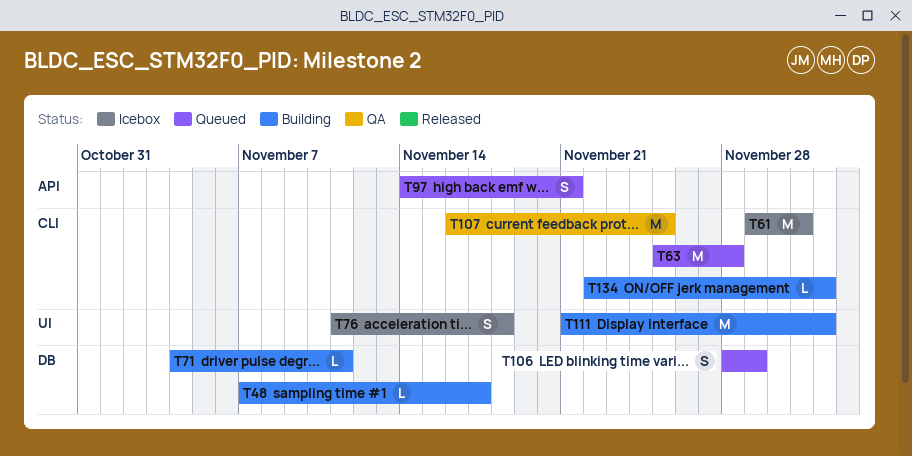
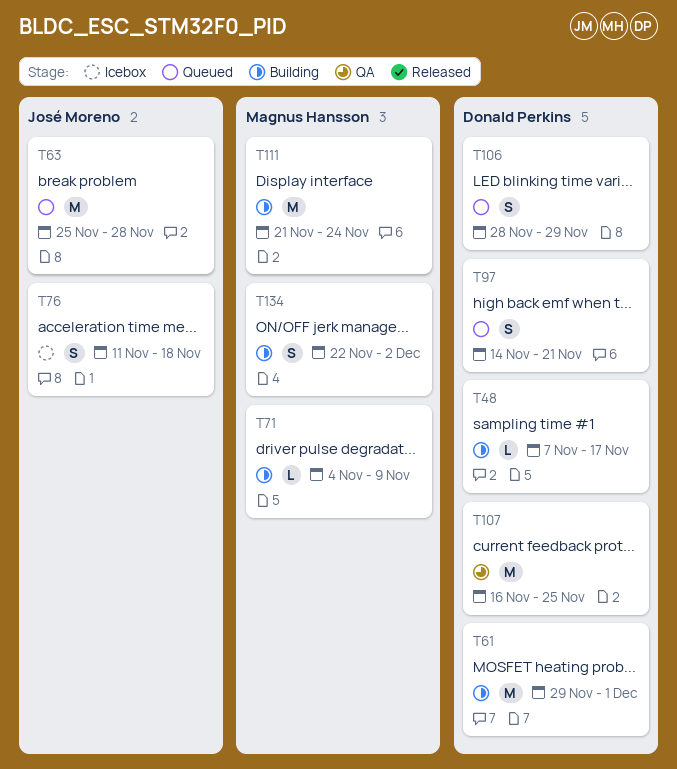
T61, status: Icebox -> Building
T71, due: Nov 11 -> Nov 9
T111, due: Dec 2 -> Nov 24
T134, estimate: L -> S

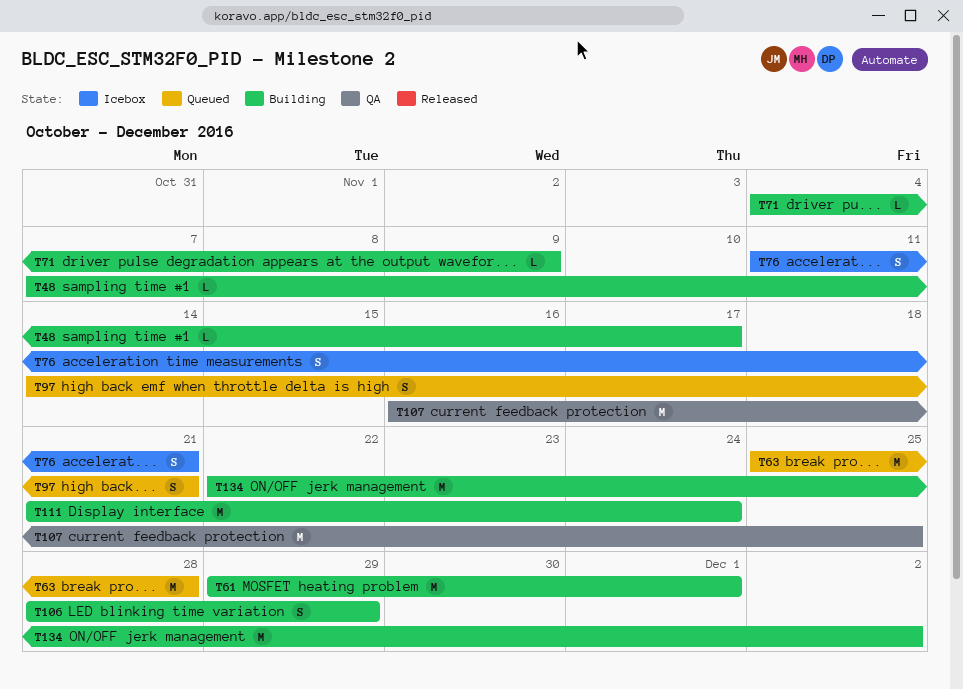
T76, due: Nov 18 -> Nov 21
T106, status: Queued -> Building
T134, estimate: S -> M

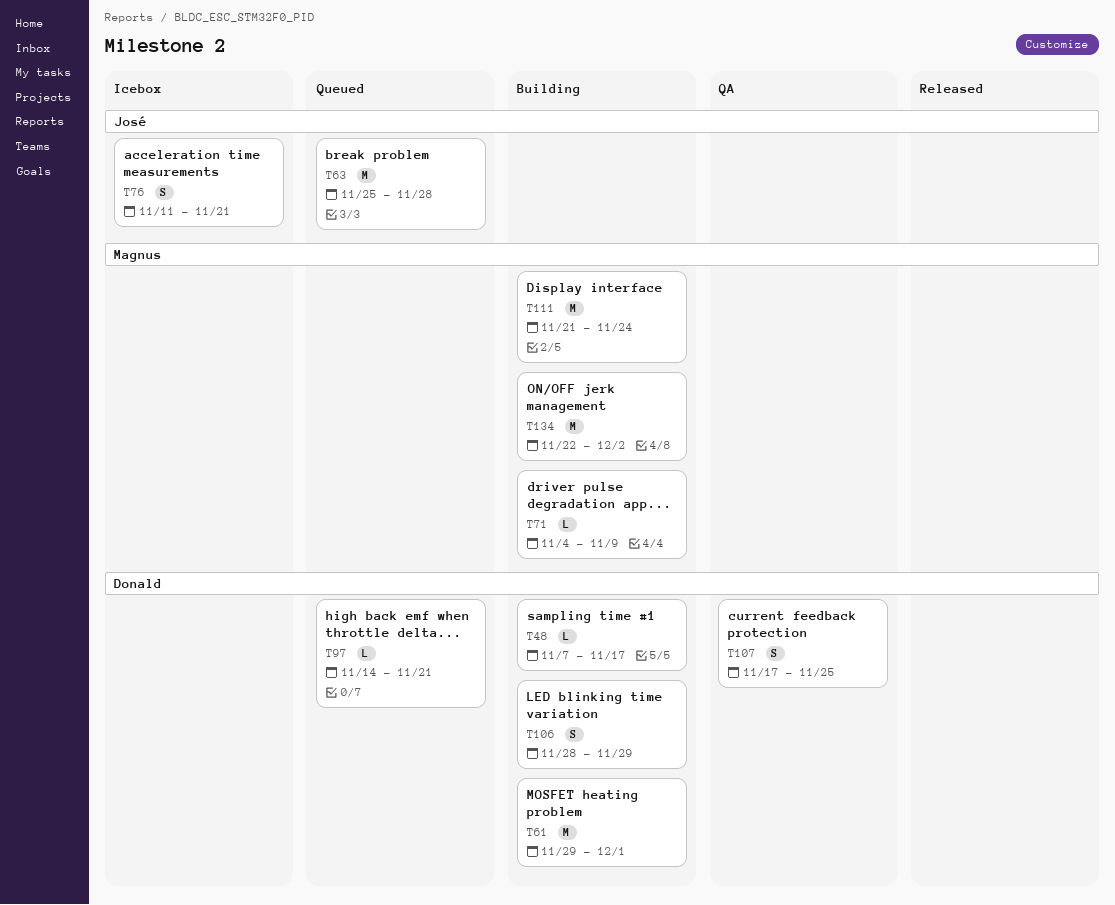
T97, estimate: S -> L
T107, estimate: M -> S
T107, start: Nov 16 -> Nov 17

